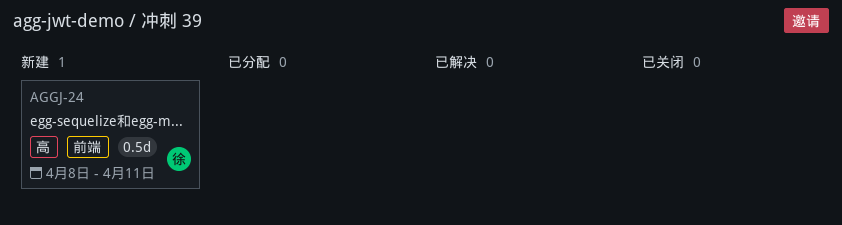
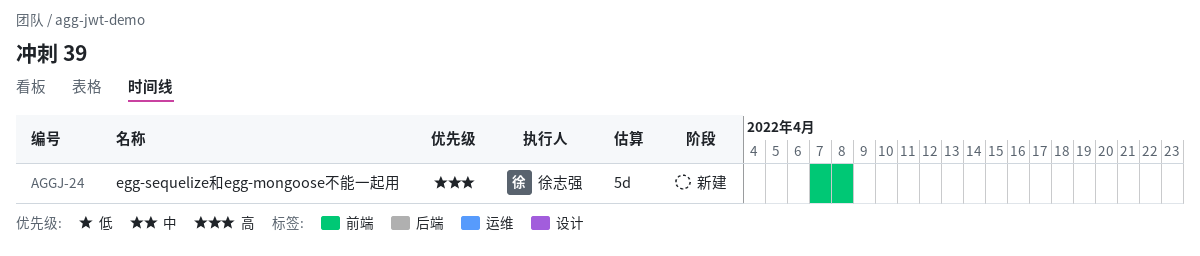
AGGJ-24, estimate: 0.5d -> 5d
AGGJ-24, start: Apr 8 -> Apr 7
AGGJ-24, due: Apr 11 -> Apr 8

